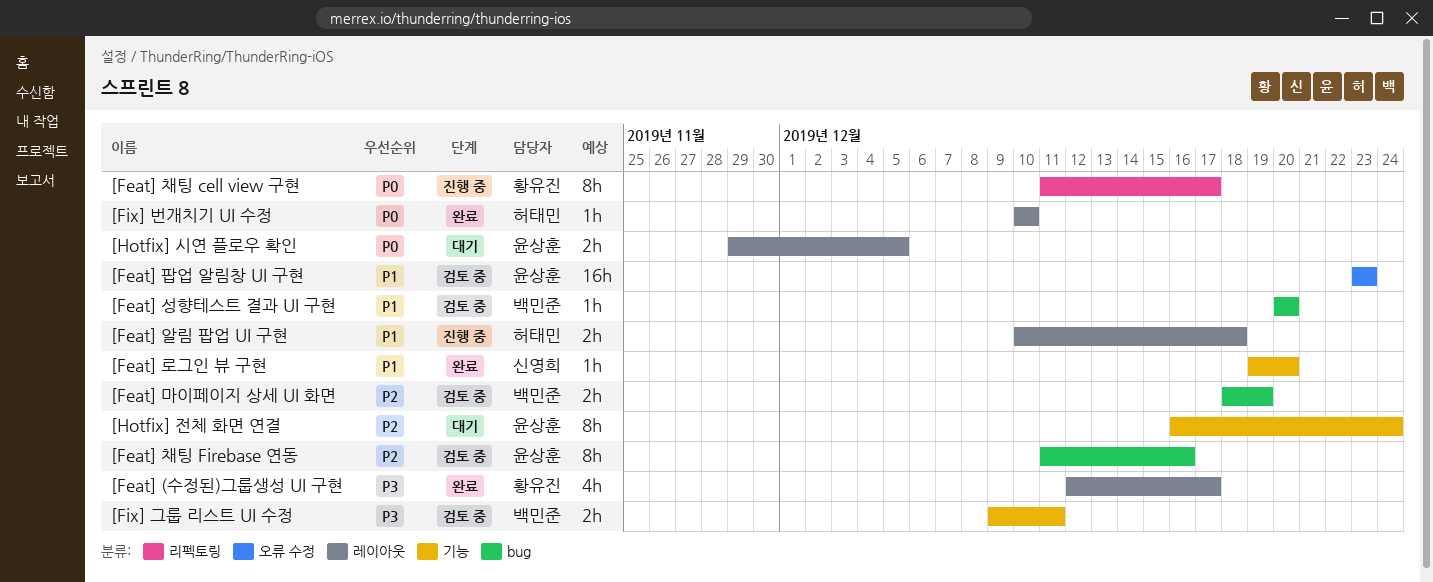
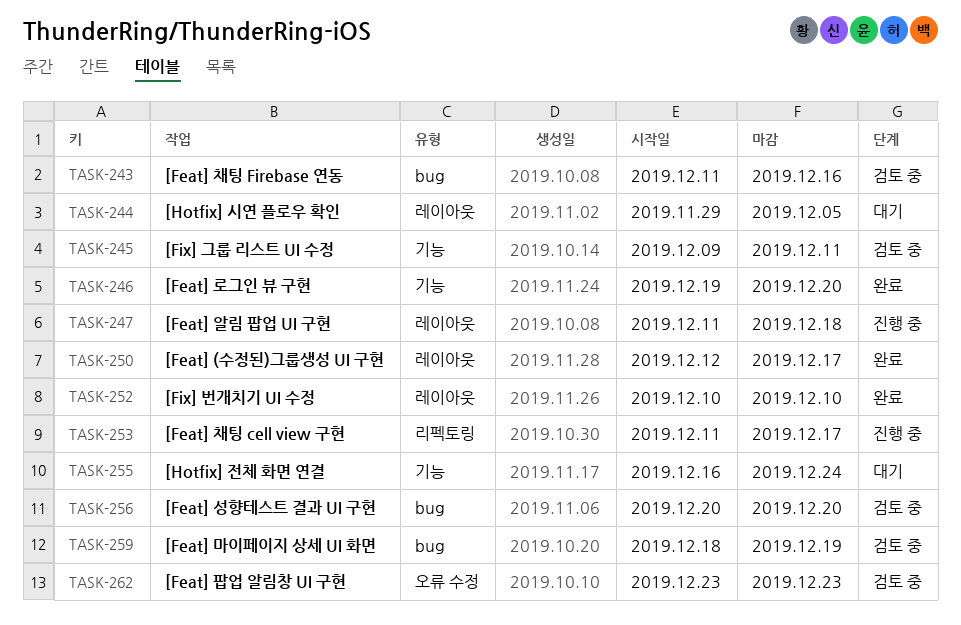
[Feat] 알림 팝업 UI 구현, start: Dec 10 -> Dec 11

